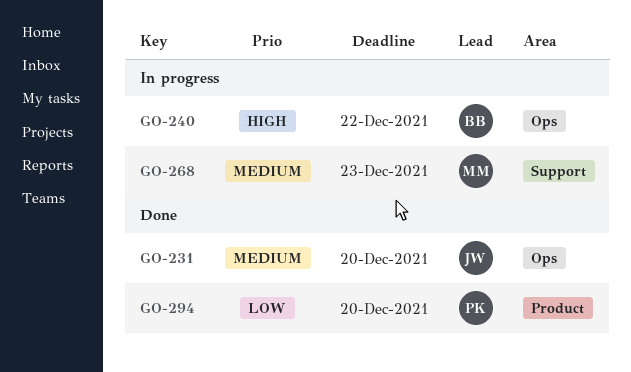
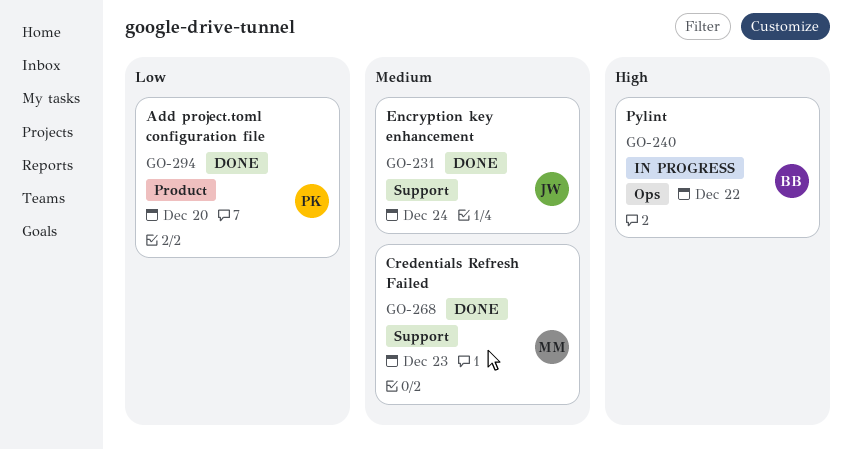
GO-231, label: Ops -> Support
GO-231, due: Dec 20 -> Dec 24
GO-268, status: In progress -> Done

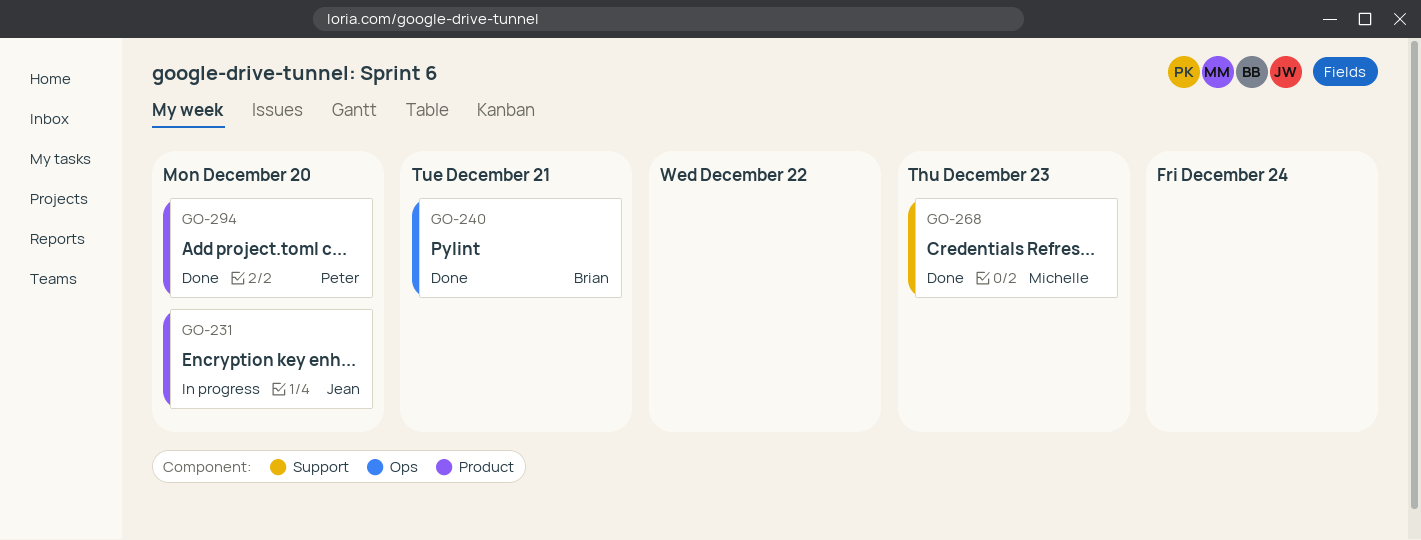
GO-231, status: Done -> In progress
GO-231, label: Support -> Product
GO-231, due: Dec 24 -> Dec 20
GO-240, status: In progress -> Done
GO-240, due: Dec 22 -> Dec 21

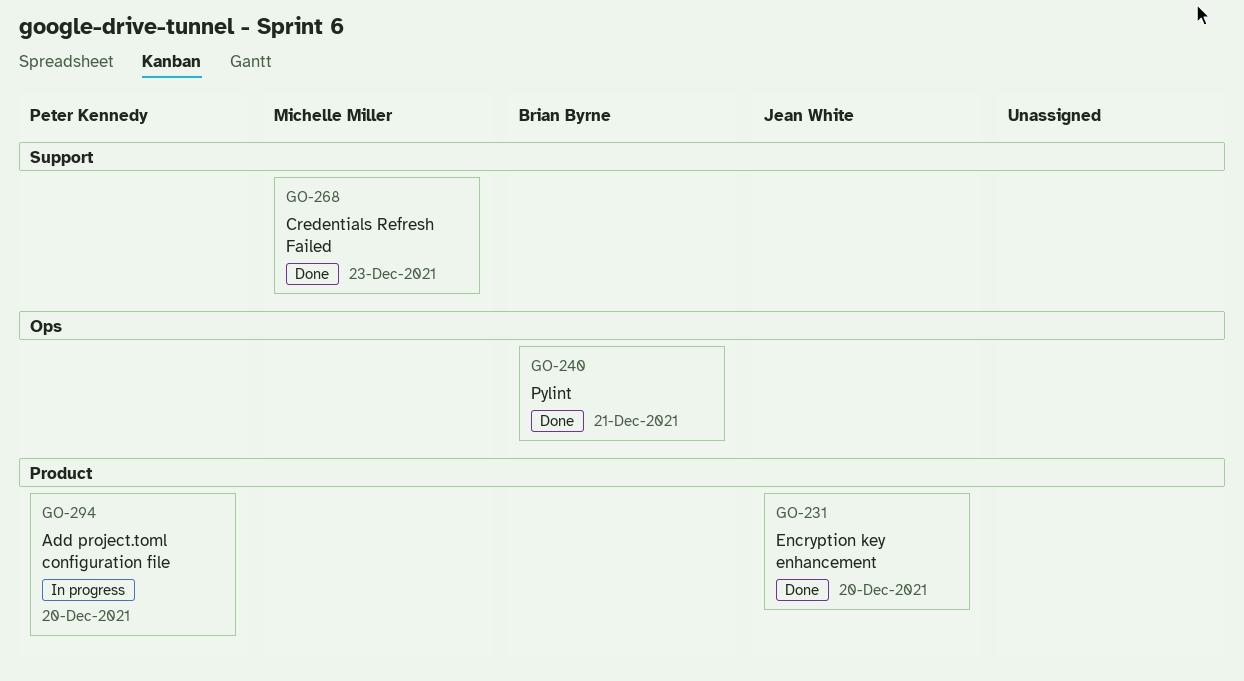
GO-231, status: In progress -> Done
GO-294, status: Done -> In progress

